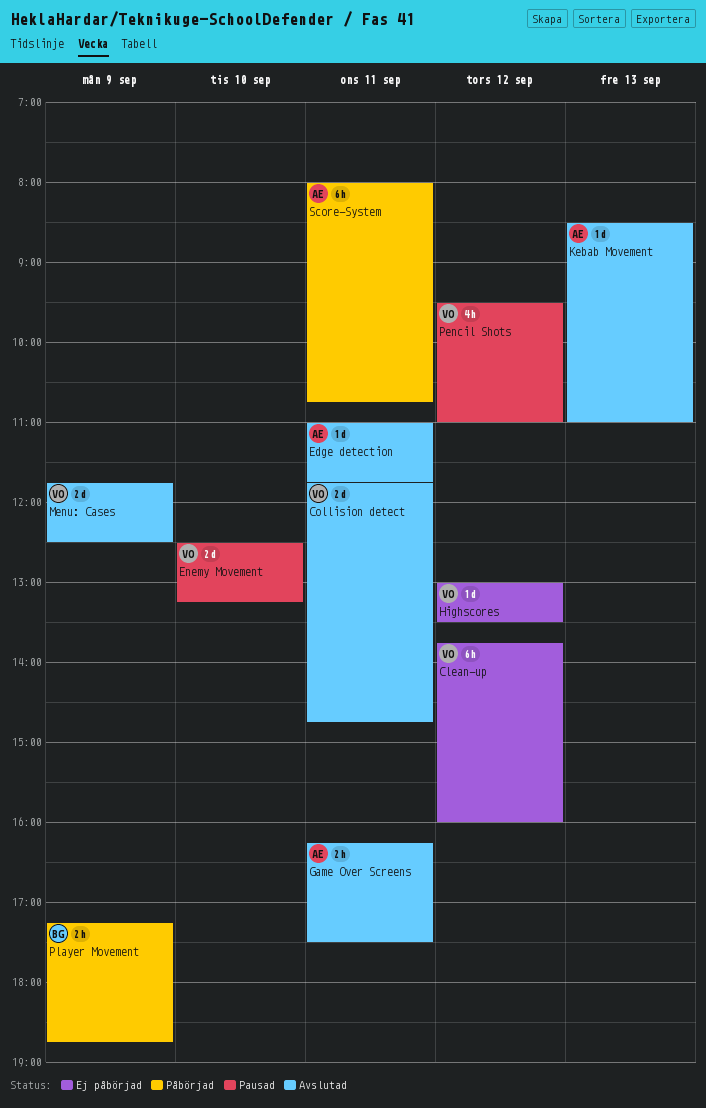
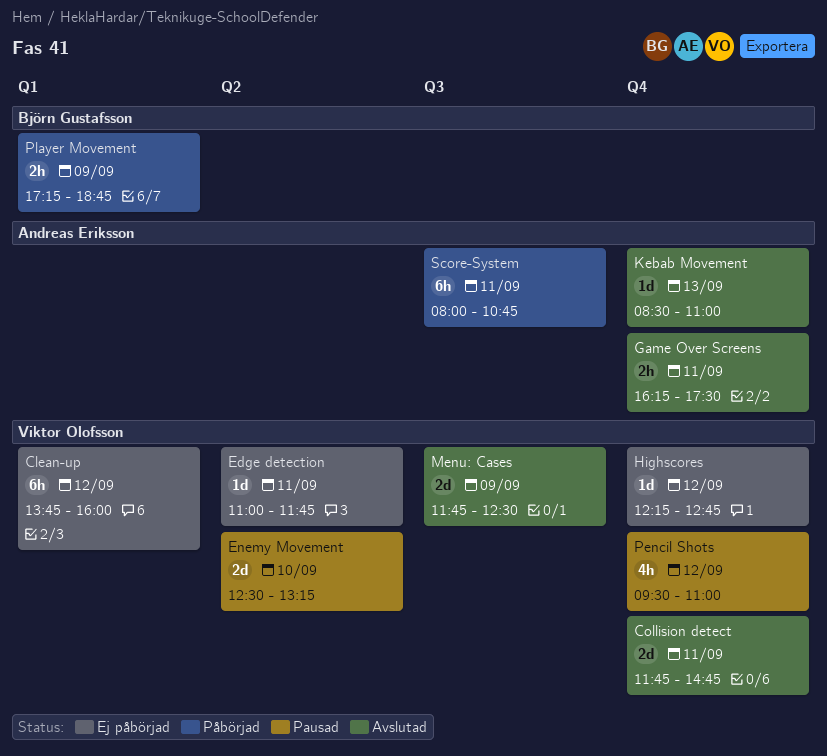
Edge detection, status: Avslutad -> Ej påbörjad
Edge detection, owner: Andreas Eriksson -> Viktor Olofsson
Highscores, begins: 13:00 -> 12:15
Highscores, ends: 13:30 -> 12:45

